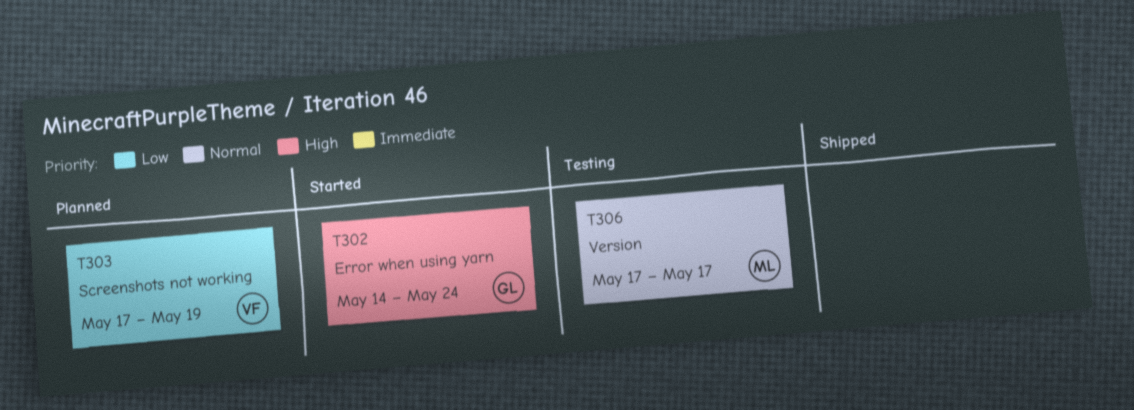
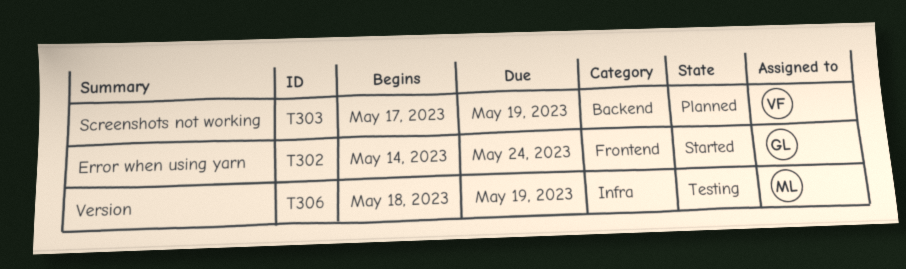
T306, start: May 17 -> May 18
T306, due: May 17 -> May 19

